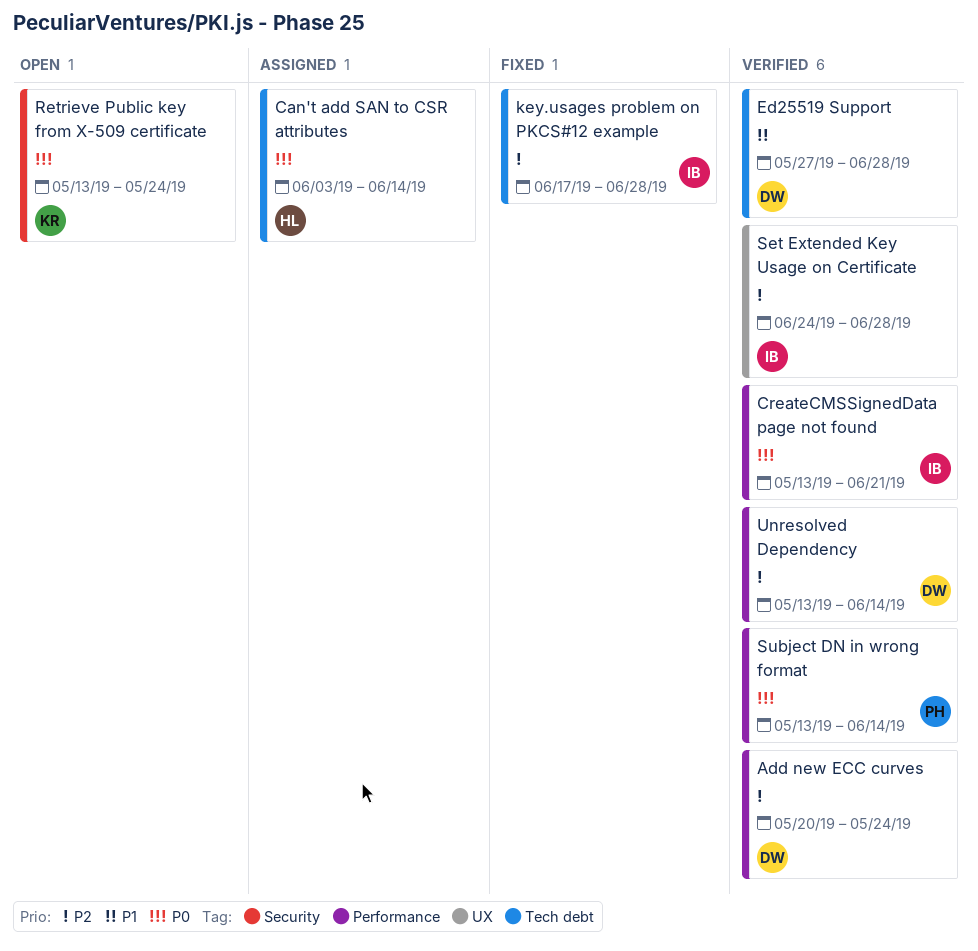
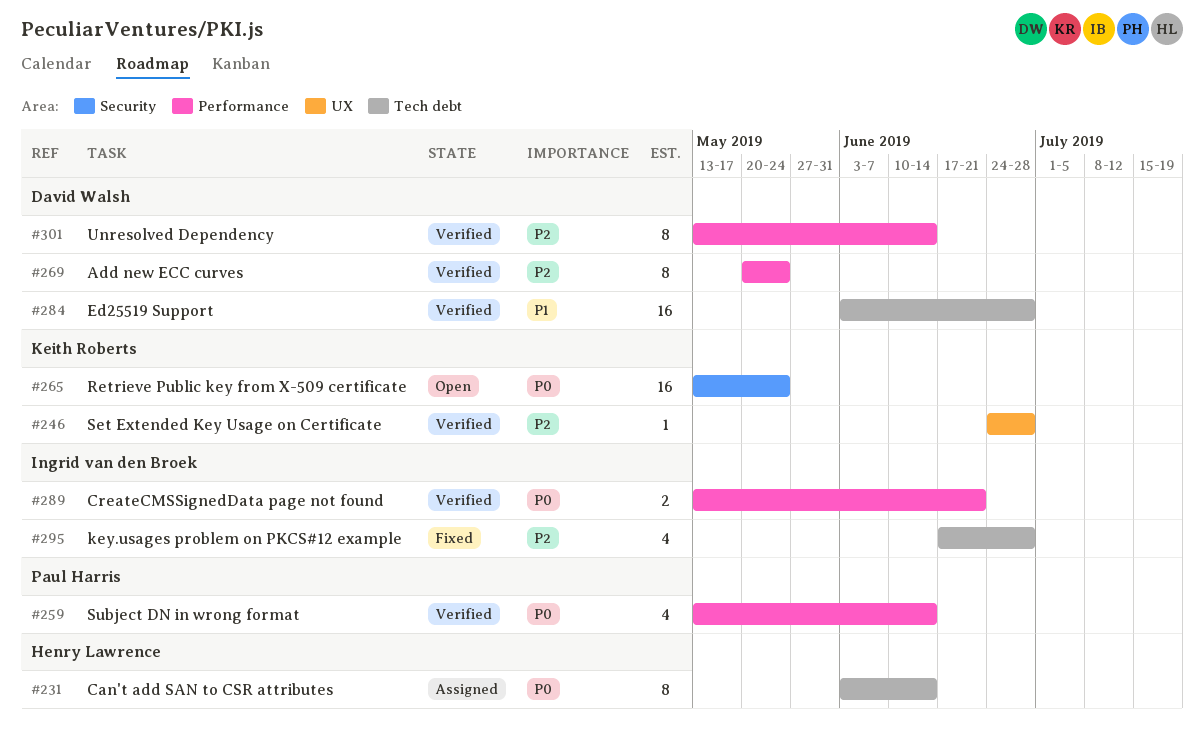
Ed25519 Support, start: May 27 -> Jun 3
Set Extended Key Usage on Certificate, owner: Ingrid van den Broek -> Keith Roberts

